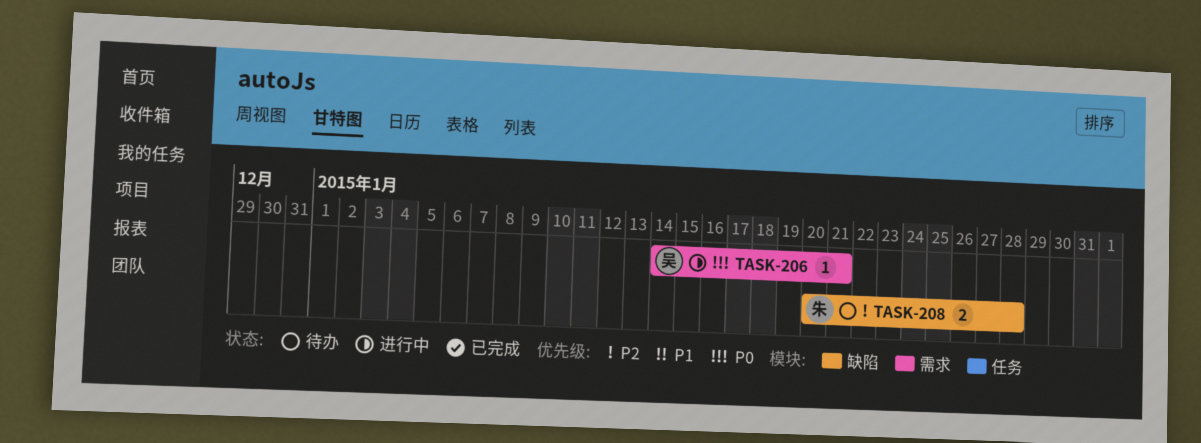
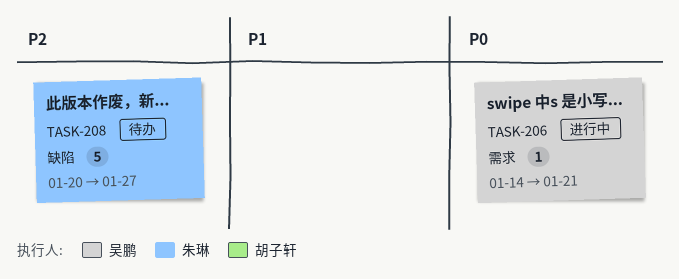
TASK-208, estimate: 2 -> 5
TASK-208, due: Jan 28 -> Jan 27

